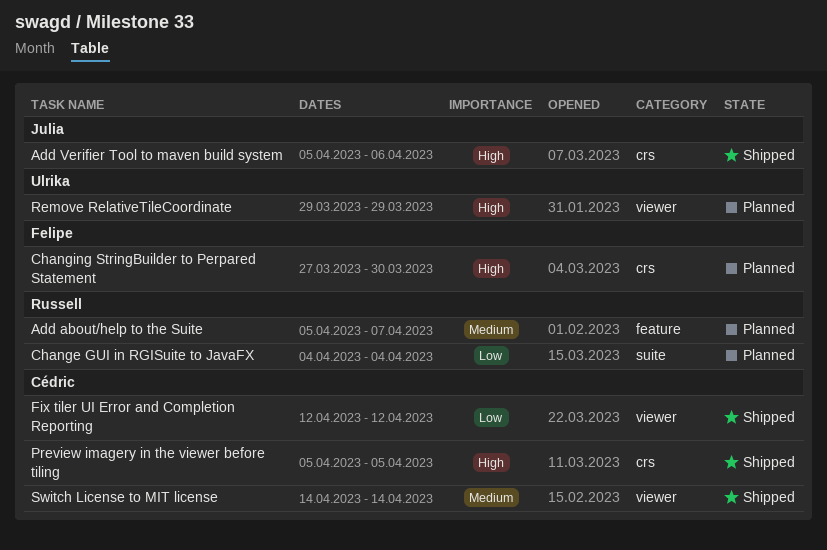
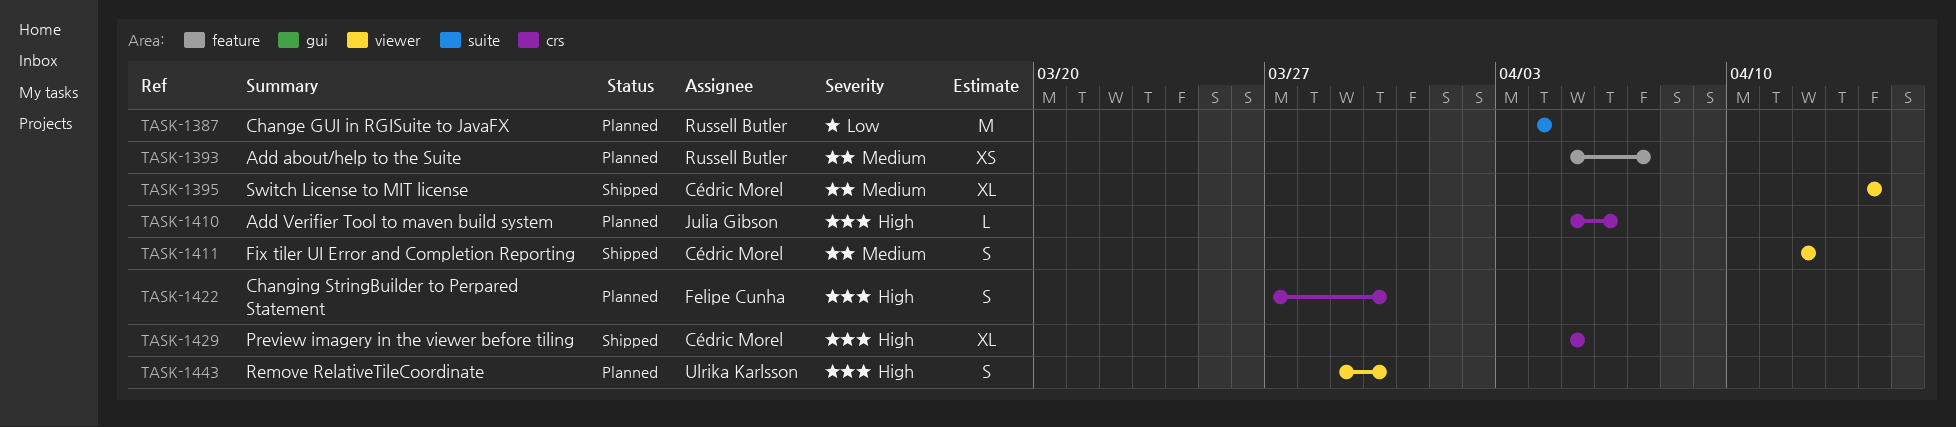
Add Verifier Tool to maven build system, status: Shipped -> Planned
Fix tiler UI Error and Completion Reporting, priority: Low -> Medium
Remove RelativeTileCoordinate, due: Mar 29 -> Mar 30

